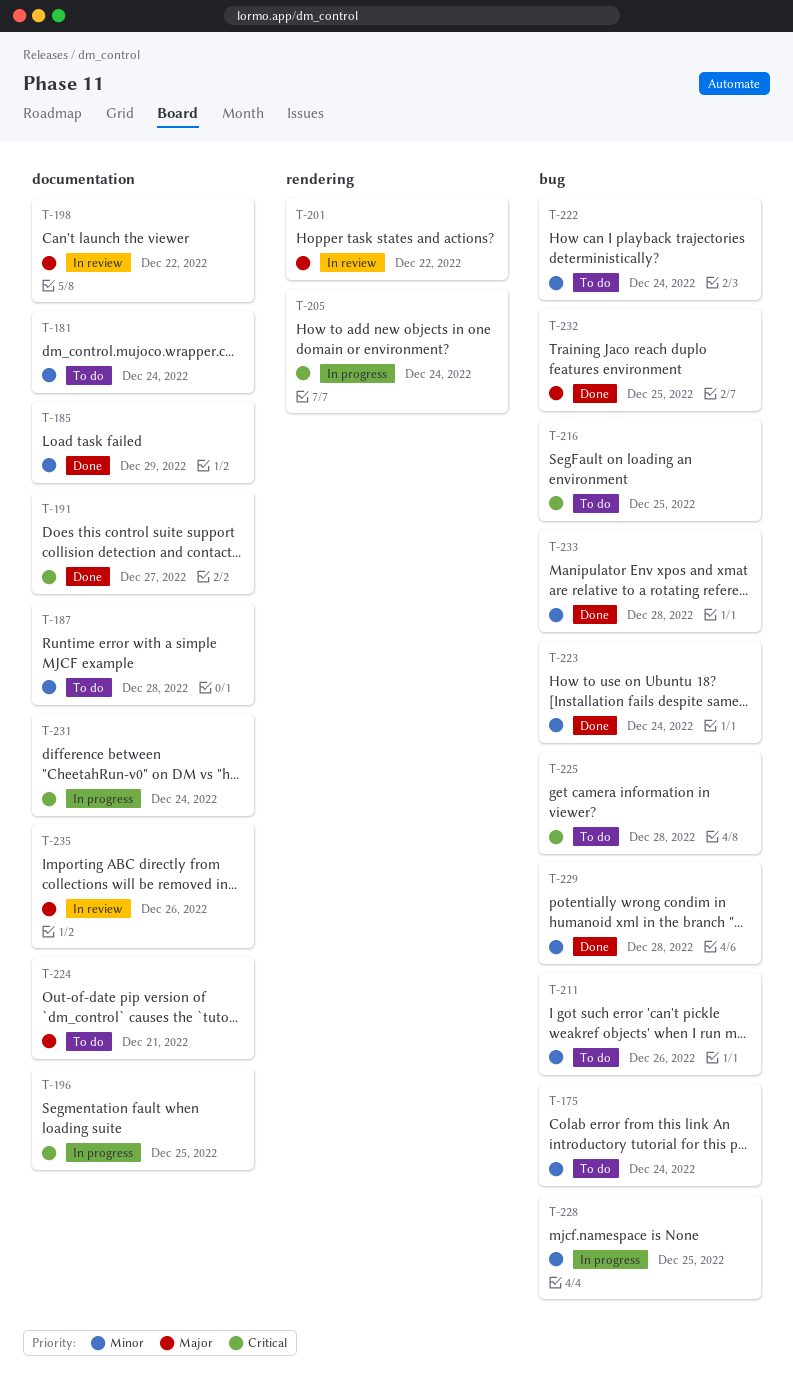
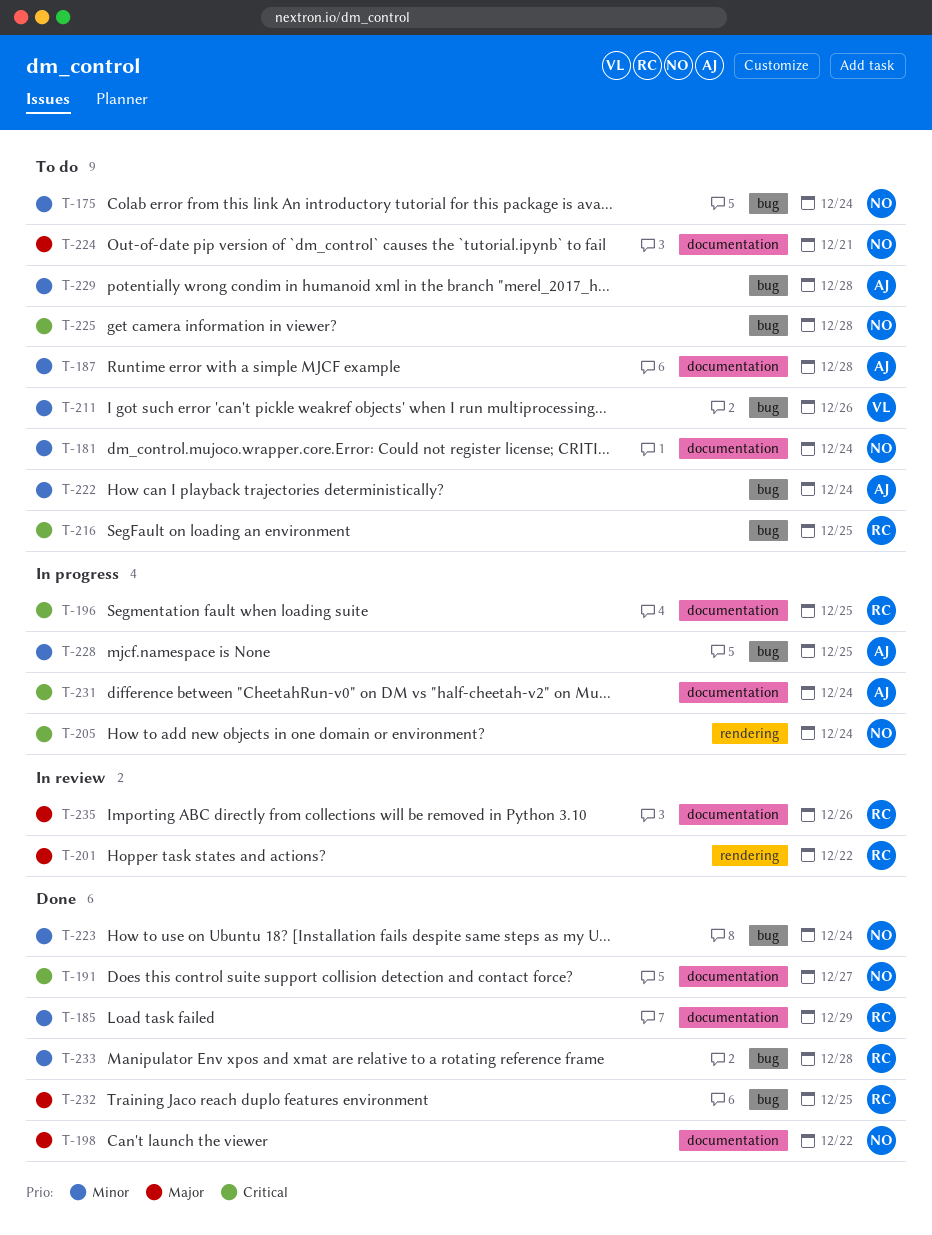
T-198, status: In review -> Done
T-229, status: Done -> To do

